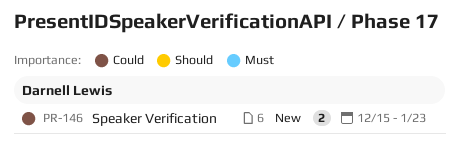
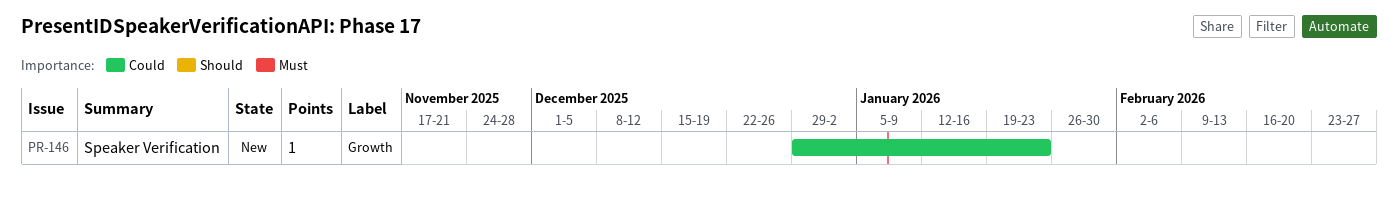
PR-146, estimate: 2 -> 1
PR-146, start: Dec 15 -> Dec 29

